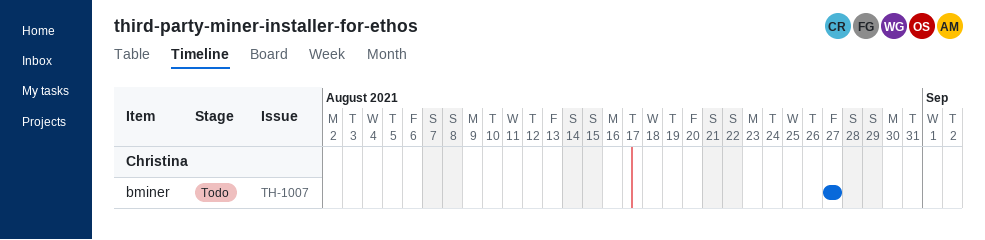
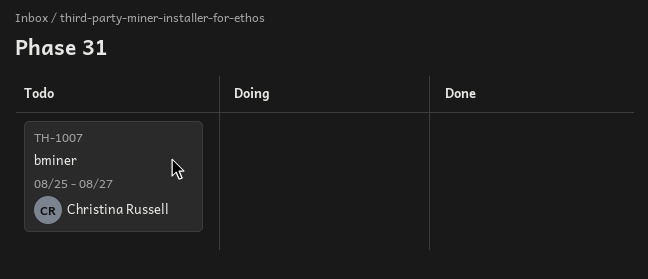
TH-1007, start: Aug 27 -> Aug 25

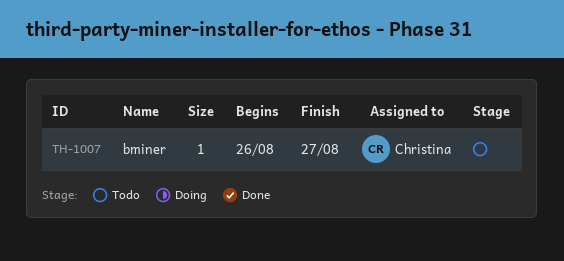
TH-1007, start: Aug 25 -> Aug 26

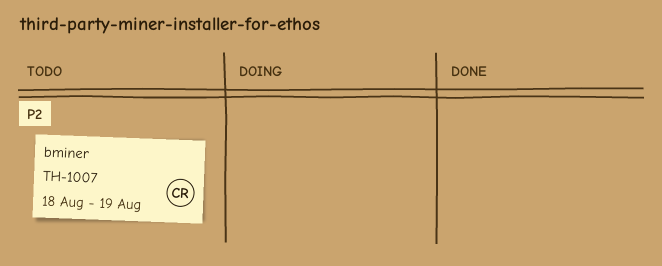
TH-1007, start: Aug 26 -> Aug 18
TH-1007, due: Aug 27 -> Aug 19

